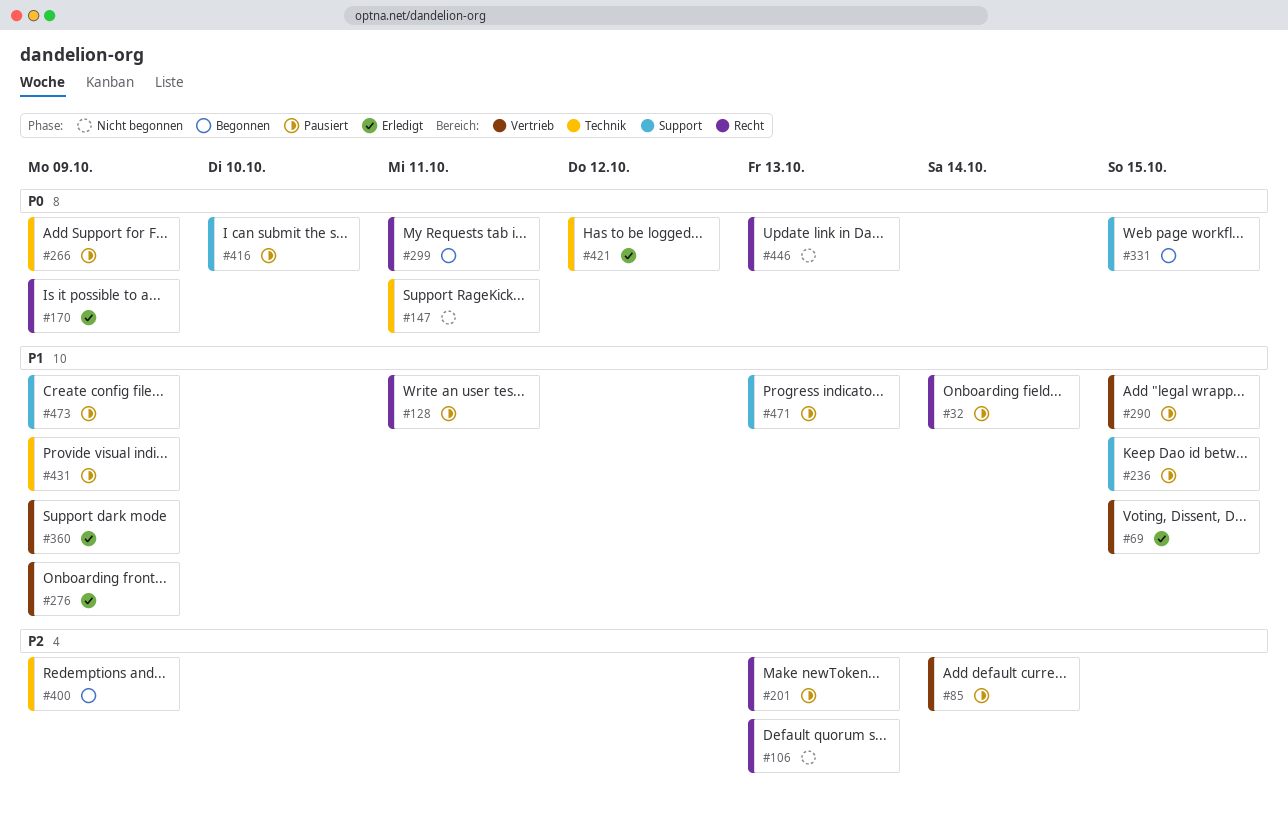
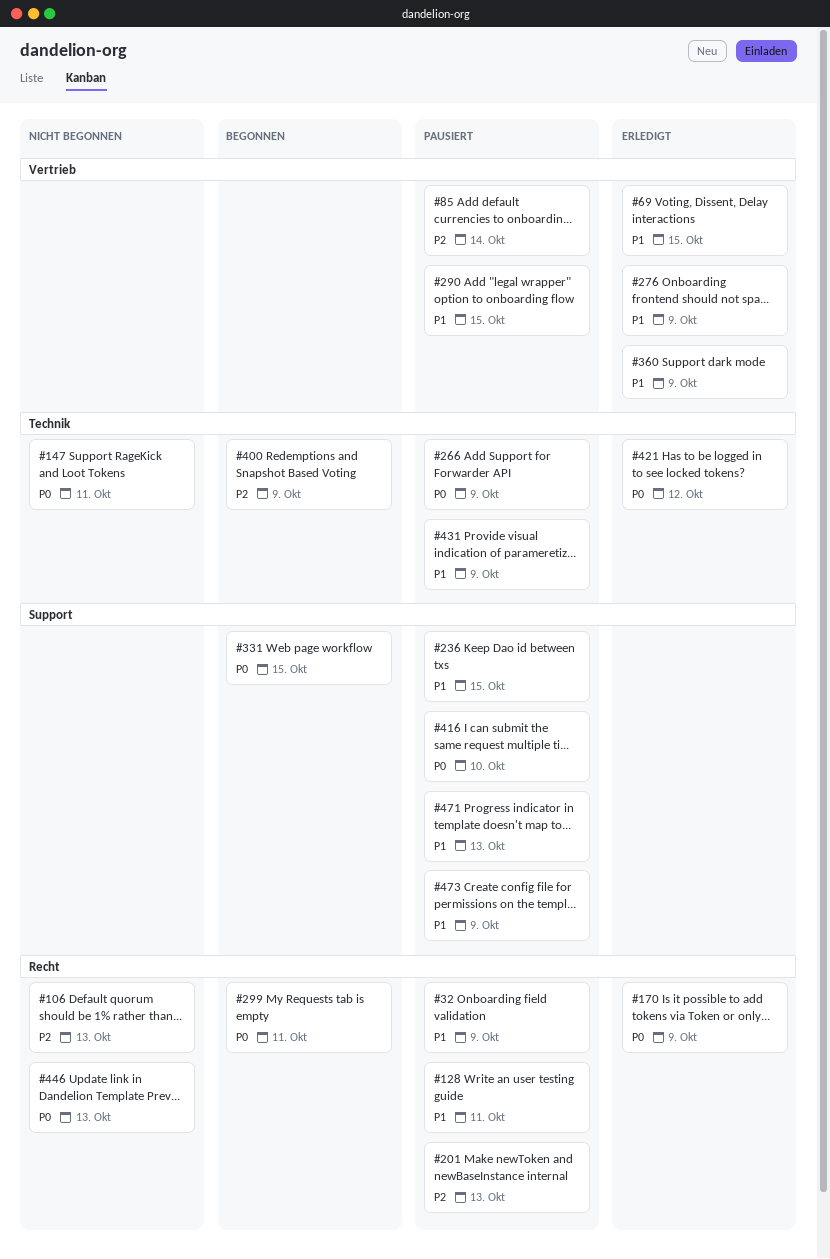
#32, due: Oct 14 -> Oct 9

